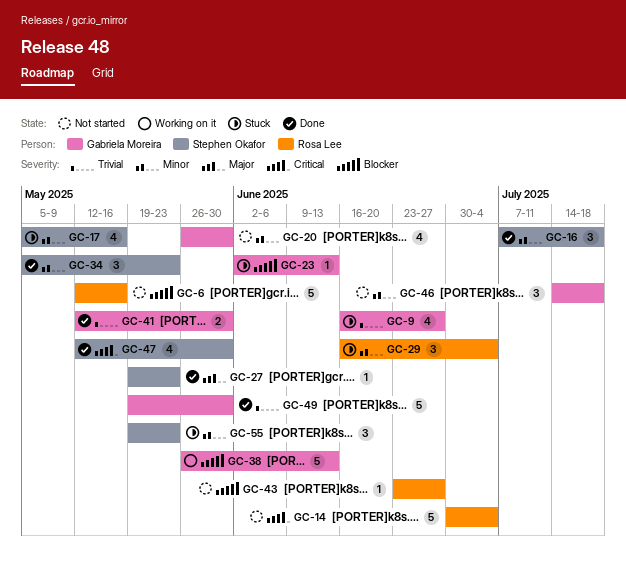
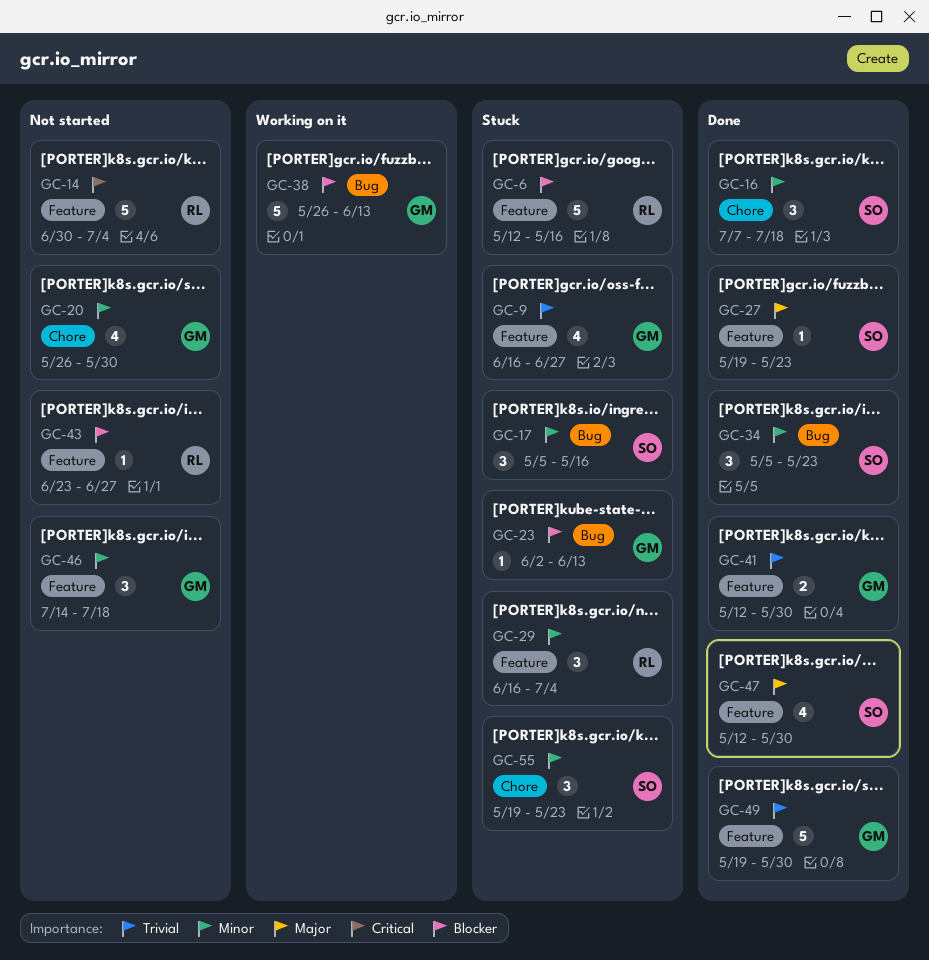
GC-6, status: Not started -> Stuck
GC-17, estimate: 4 -> 3
GC-47, priority: Critical -> Major

